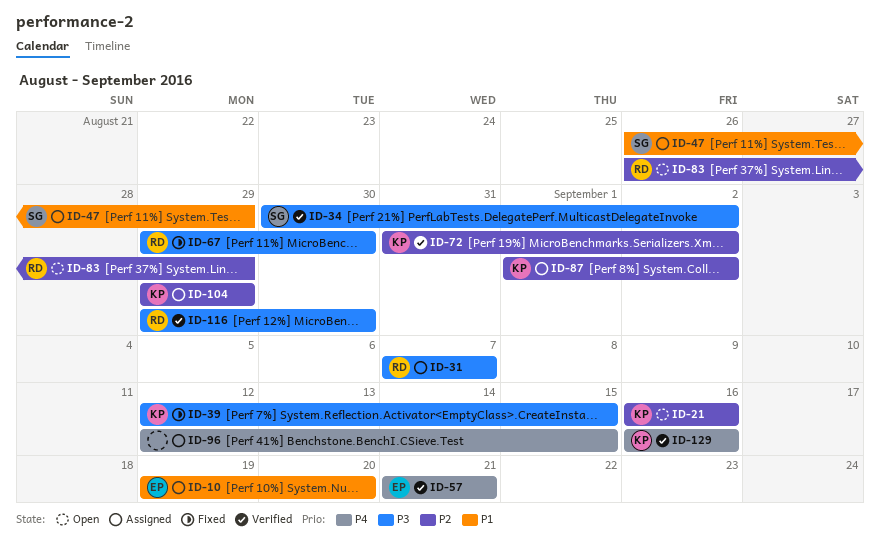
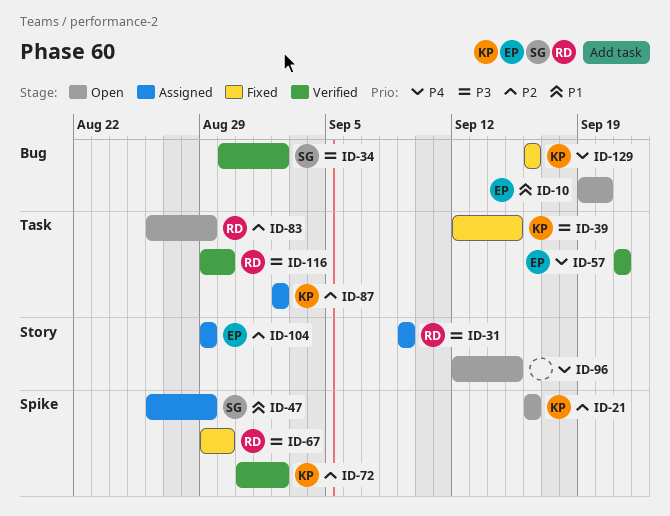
ID-10, status: Assigned -> Open
ID-31, start: Sep 7 -> Sep 9
ID-31, due: Sep 7 -> Sep 9
ID-87, start: Sep 1 -> Sep 2
ID-96, status: Assigned -> Open
ID-104, owner: KP -> EP
ID-129, status: Verified -> Fixed

